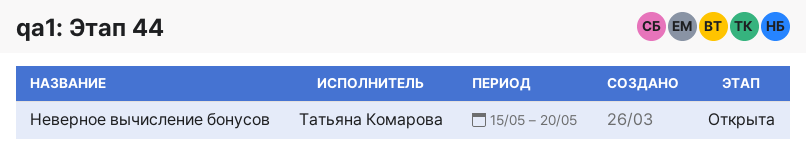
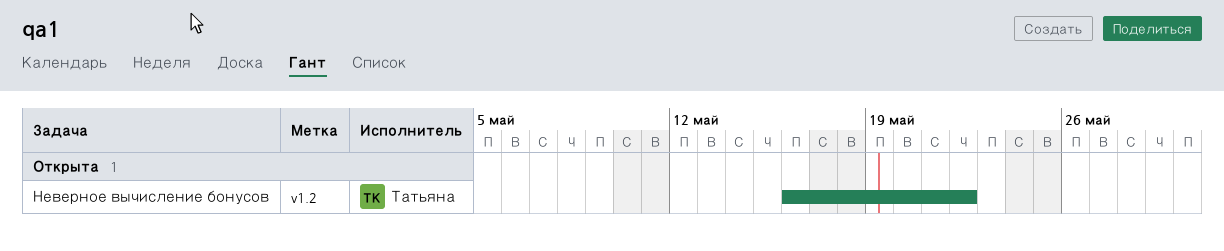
Неверное вычисление бонусов, start: May 15 -> May 16
Неверное вычисление бонусов, due: May 20 -> May 22

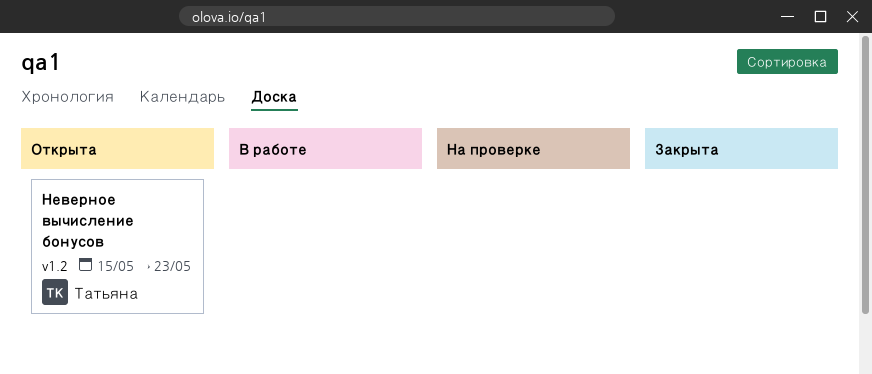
Неверное вычисление бонусов, start: May 16 -> May 15
Неверное вычисление бонусов, due: May 22 -> May 23

